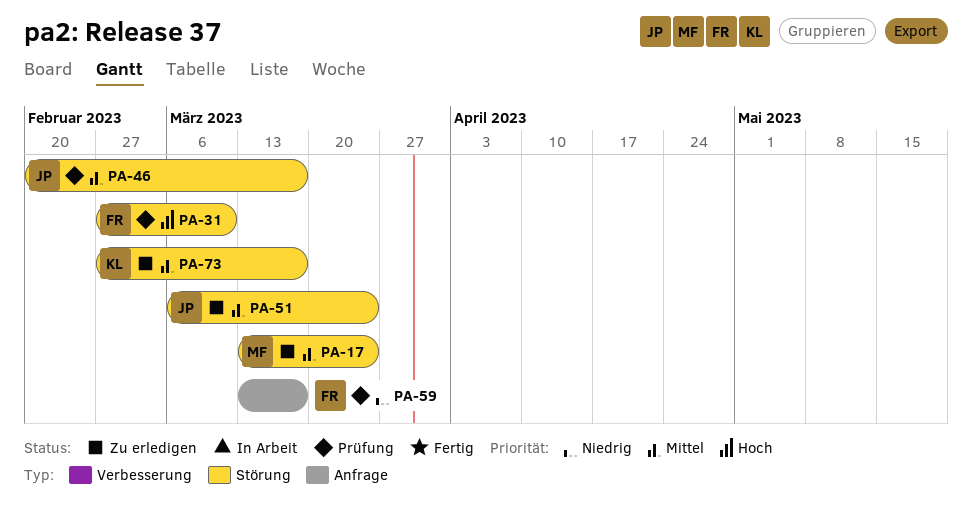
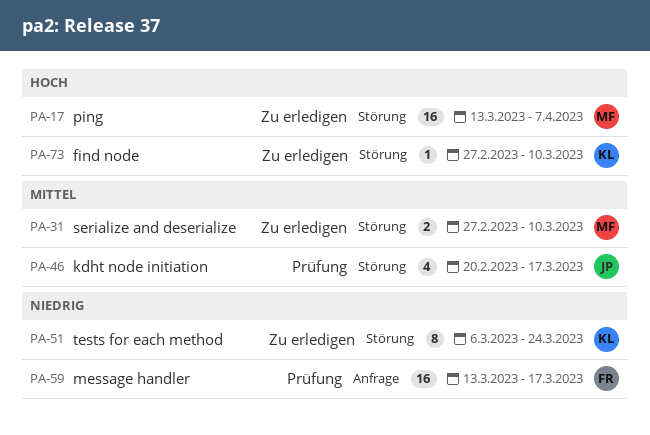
PA-17, priority: Mittel -> Hoch
PA-17, due: Mar 24 -> Apr 7
PA-31, status: Prüfung -> Zu erledigen
PA-31, owner: FR -> MF
PA-31, priority: Hoch -> Mittel
PA-51, owner: JP -> KL
PA-51, priority: Mittel -> Niedrig
PA-73, priority: Mittel -> Hoch
PA-73, due: Mar 17 -> Mar 10

